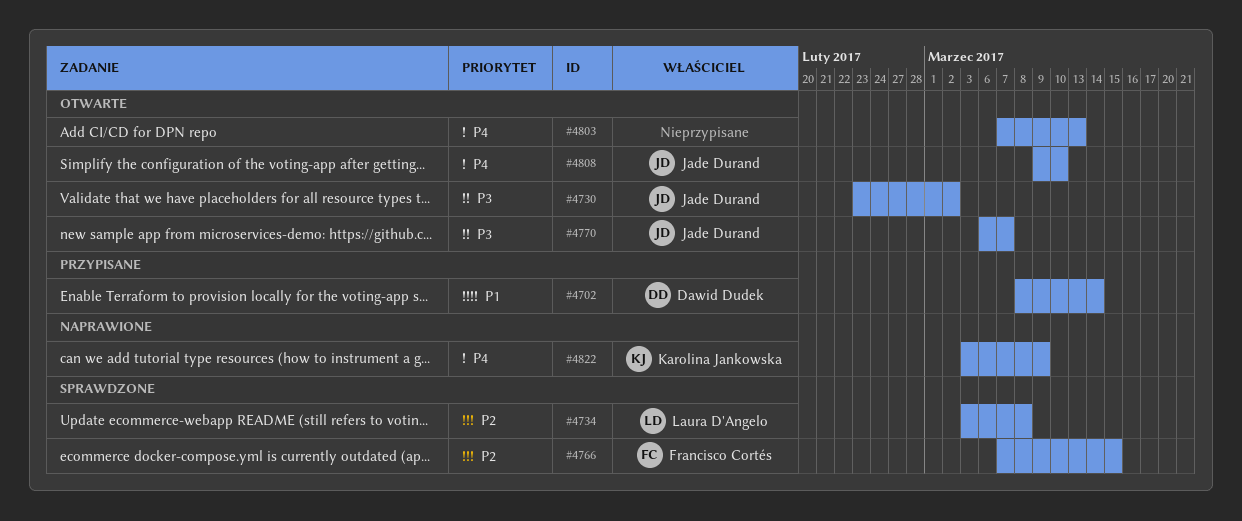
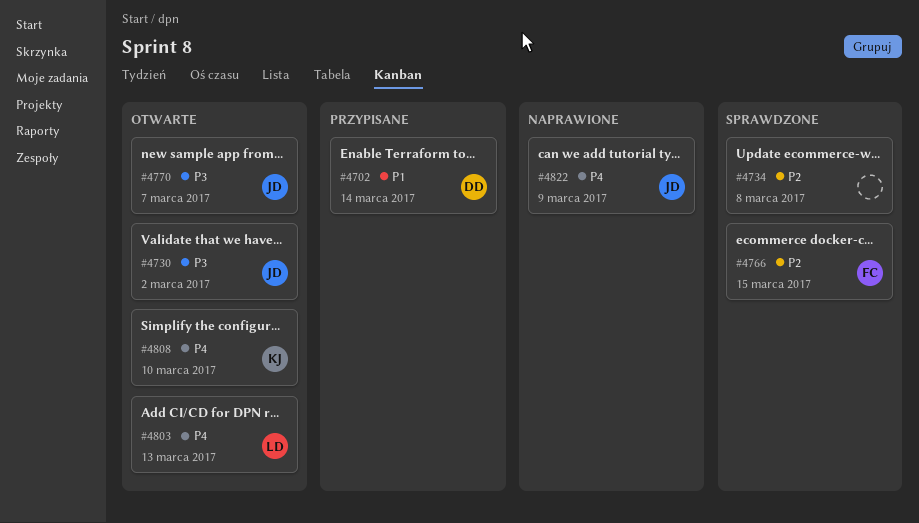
#4734, owner: Laura D'Angelo -> none
#4803, owner: none -> Laura D'Angelo
#4808, owner: Jade Durand -> Karolina Jankowska
#4822, owner: Karolina Jankowska -> Jade Durand

